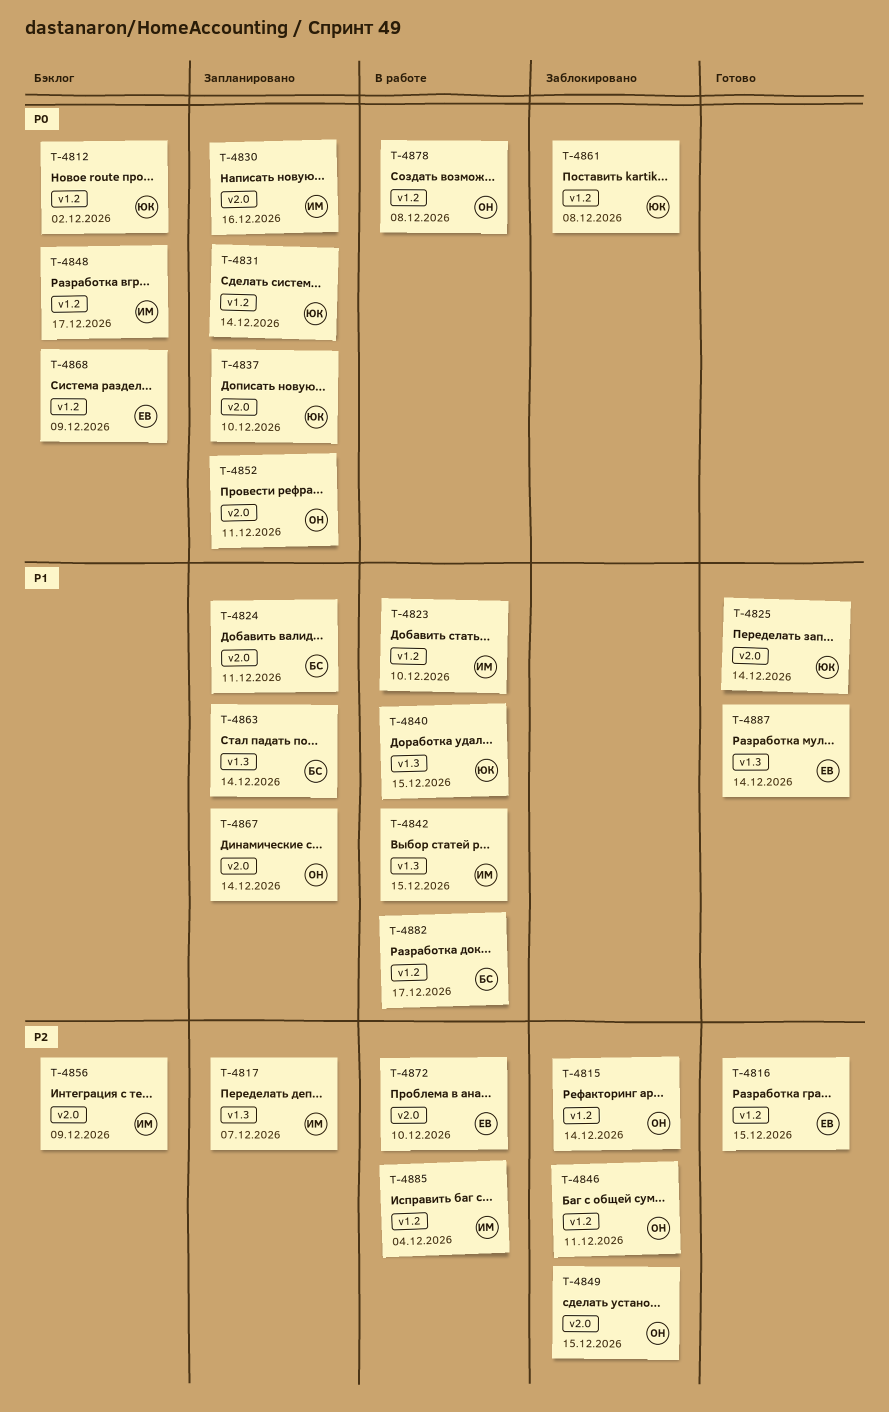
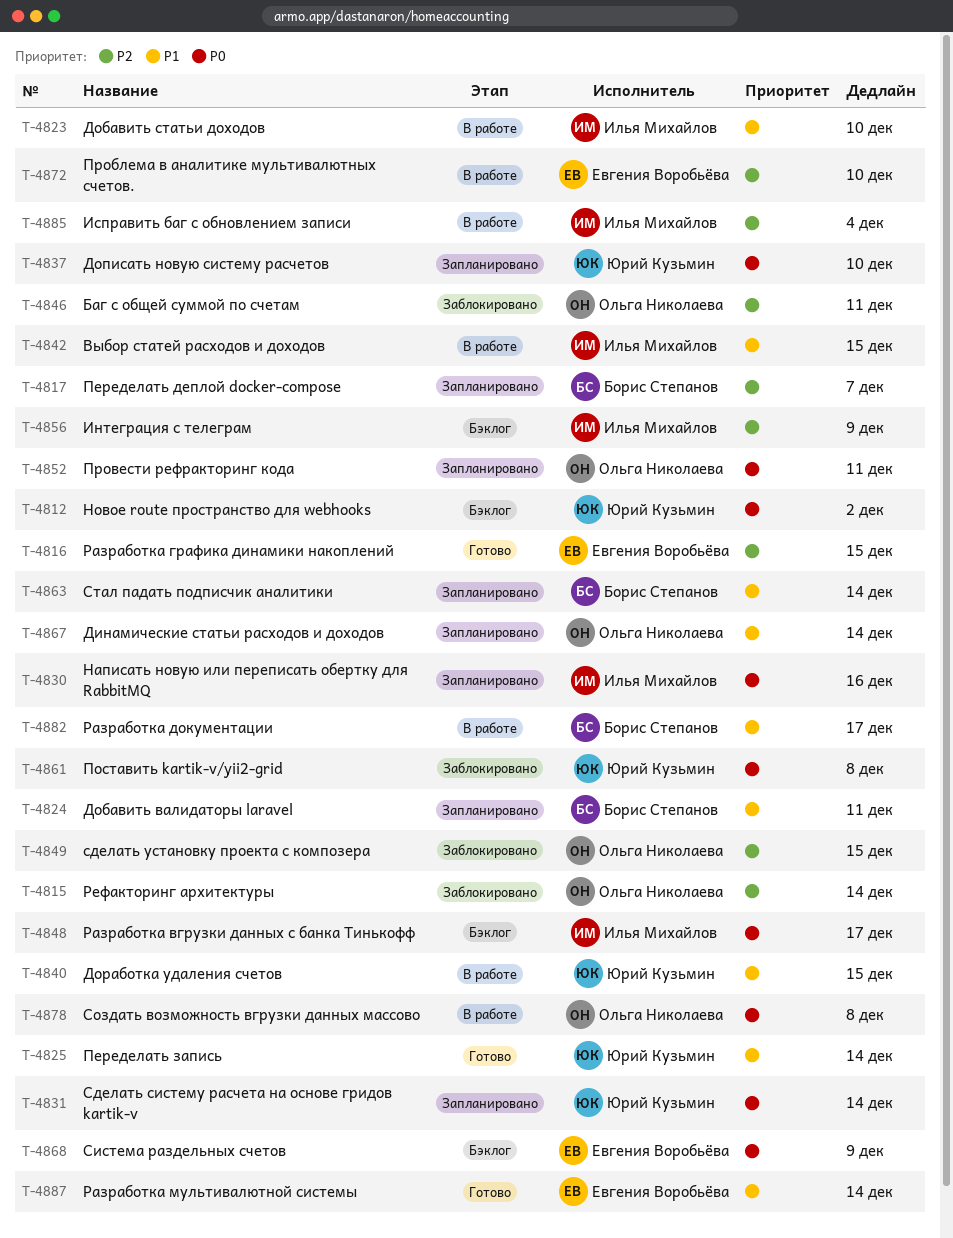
T-4817, owner: Илья Михайлов -> Борис Степанов

